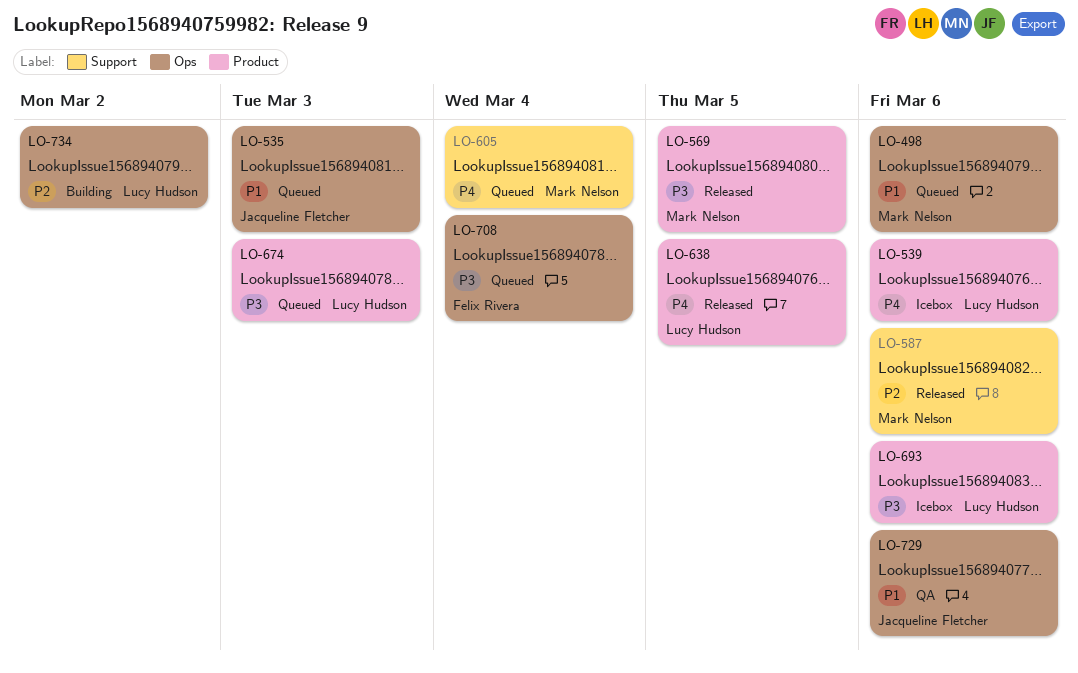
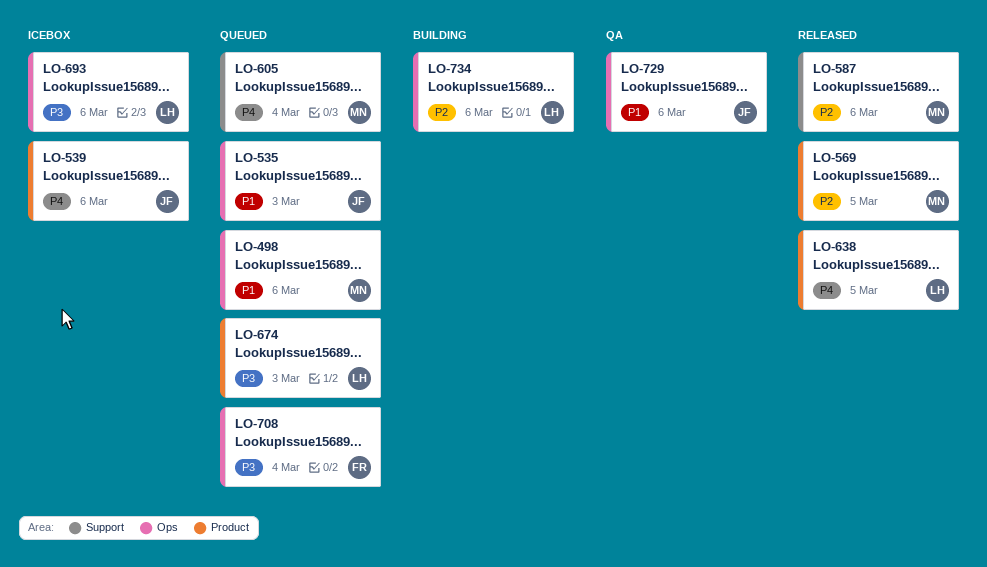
LO-539, owner: Lucy Hudson -> Jacqueline Fletcher
LO-569, priority: P3 -> P2
LO-693, label: Product -> Ops
LO-734, due: Mar 2 -> Mar 6

